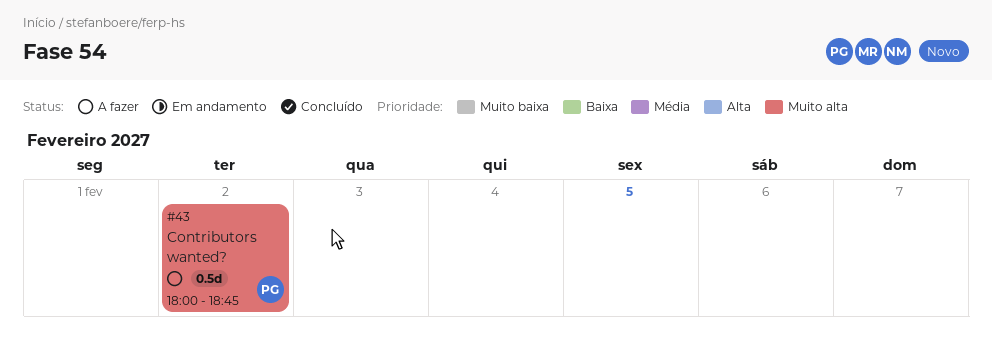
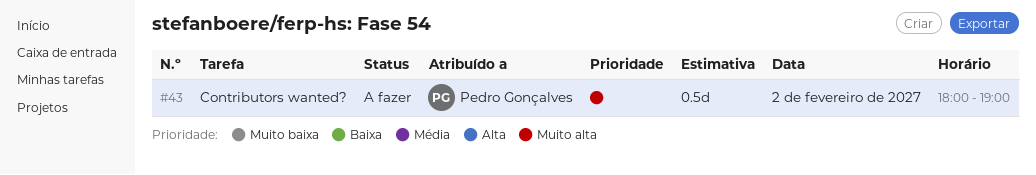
#43, ends: 18:45 -> 19:00

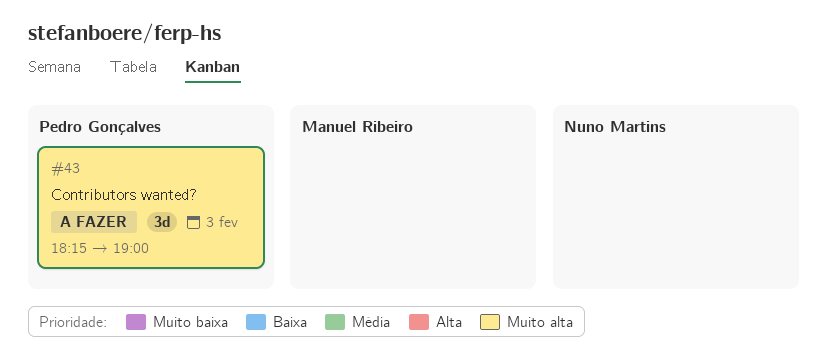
#43, estimate: 0.5d -> 3d
#43, day: Feb 2 -> Feb 3
#43, begins: 18:00 -> 18:15

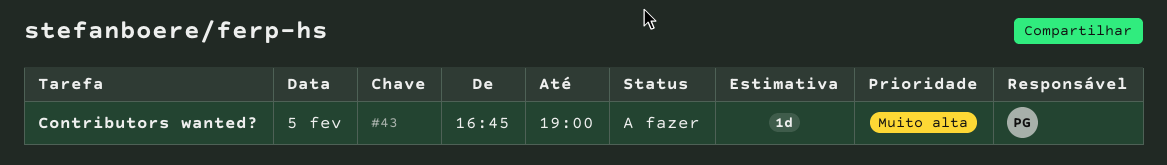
#43, estimate: 3d -> 1d
#43, day: Feb 3 -> Feb 5
#43, begins: 18:15 -> 16:45

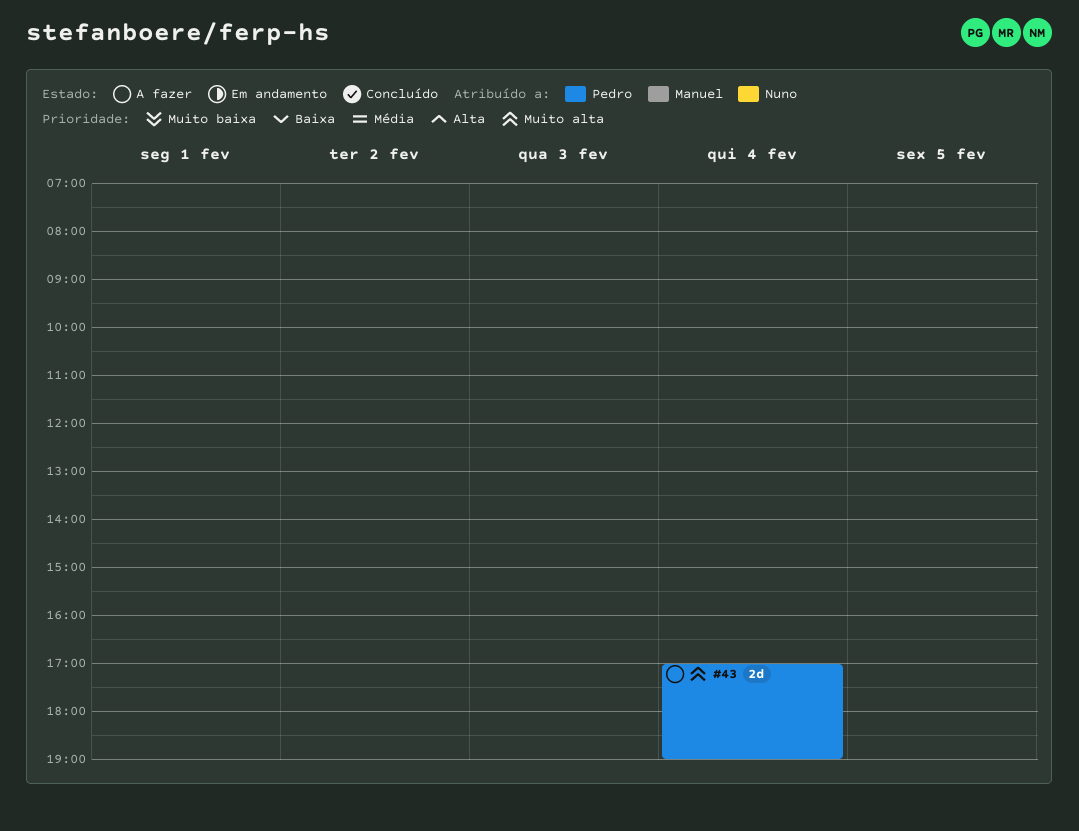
#43, estimate: 1d -> 2d
#43, day: Feb 5 -> Feb 4
#43, begins: 16:45 -> 17:00

